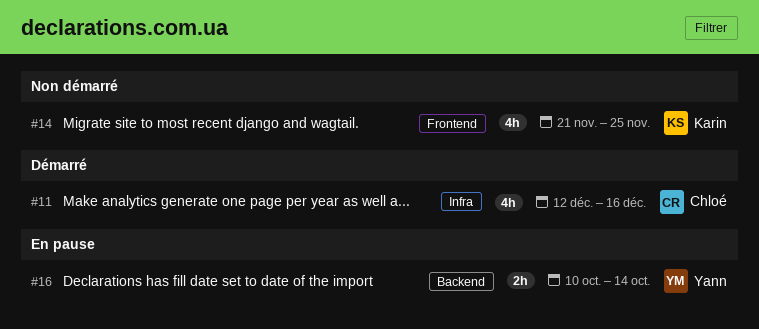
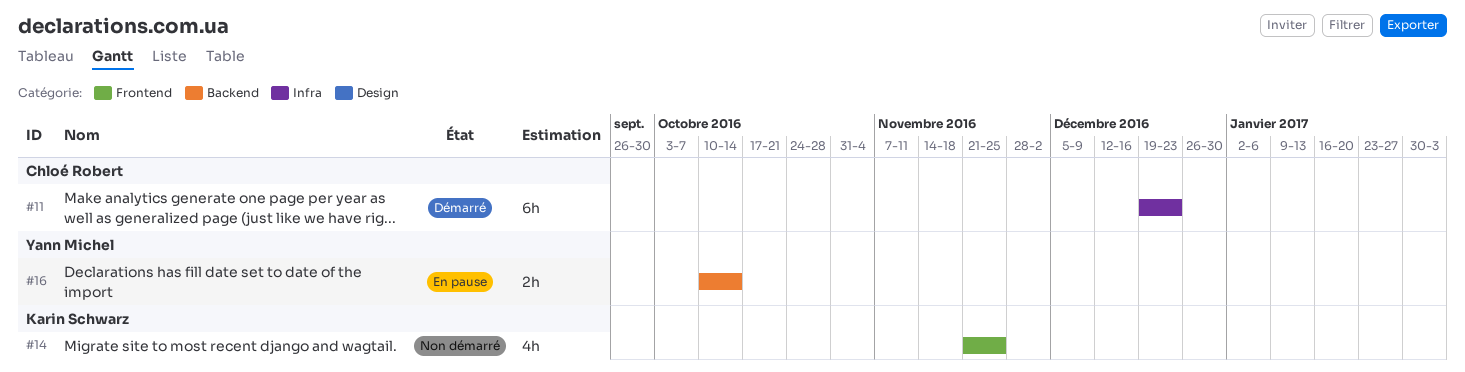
#11, estimate: 4h -> 6h
#11, start: Dec 12 -> Dec 19
#11, due: Dec 16 -> Dec 23

